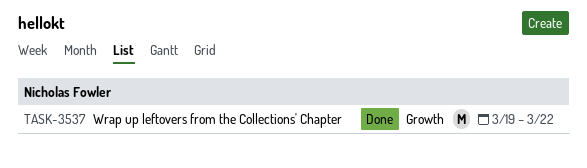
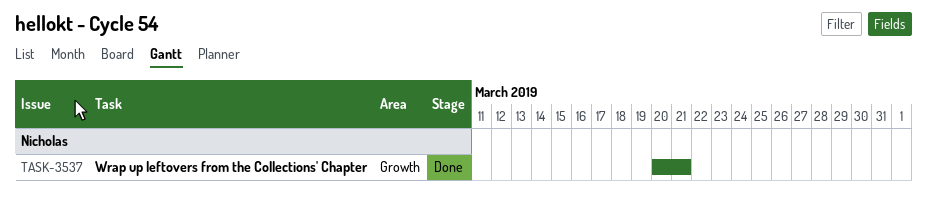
TASK-3537, start: Mar 19 -> Mar 20
TASK-3537, due: Mar 22 -> Mar 21

